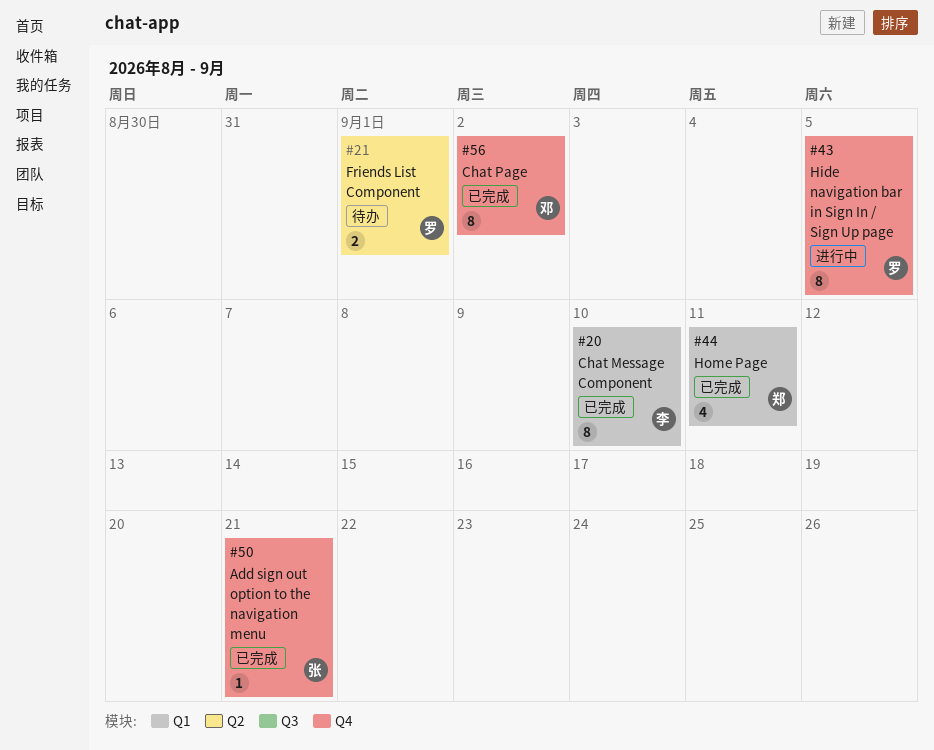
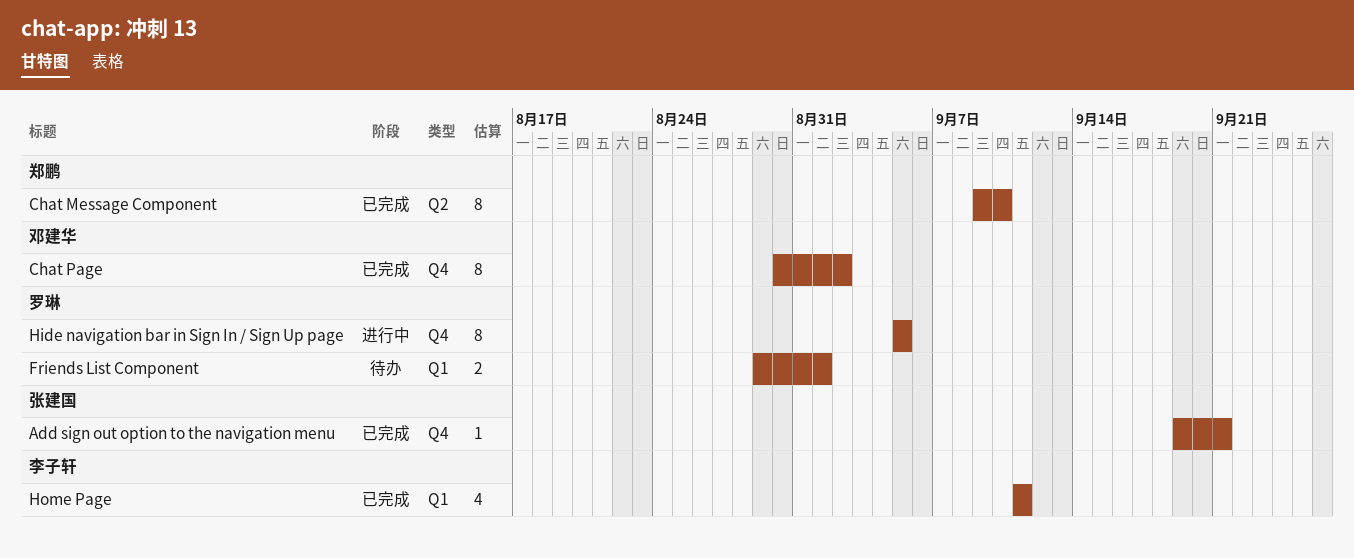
Chat Message Component, owner: 李子轩 -> 郑鹏
Chat Message Component, label: Q1 -> Q2
Friends List Component, label: Q2 -> Q1
Home Page, owner: 郑鹏 -> 李子轩

